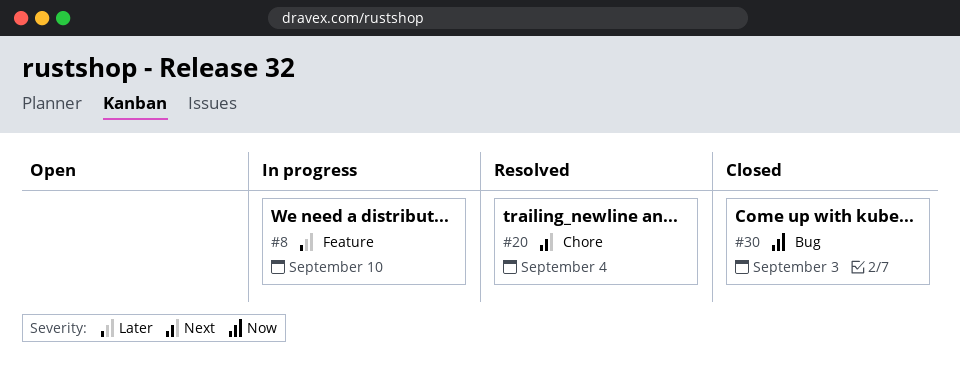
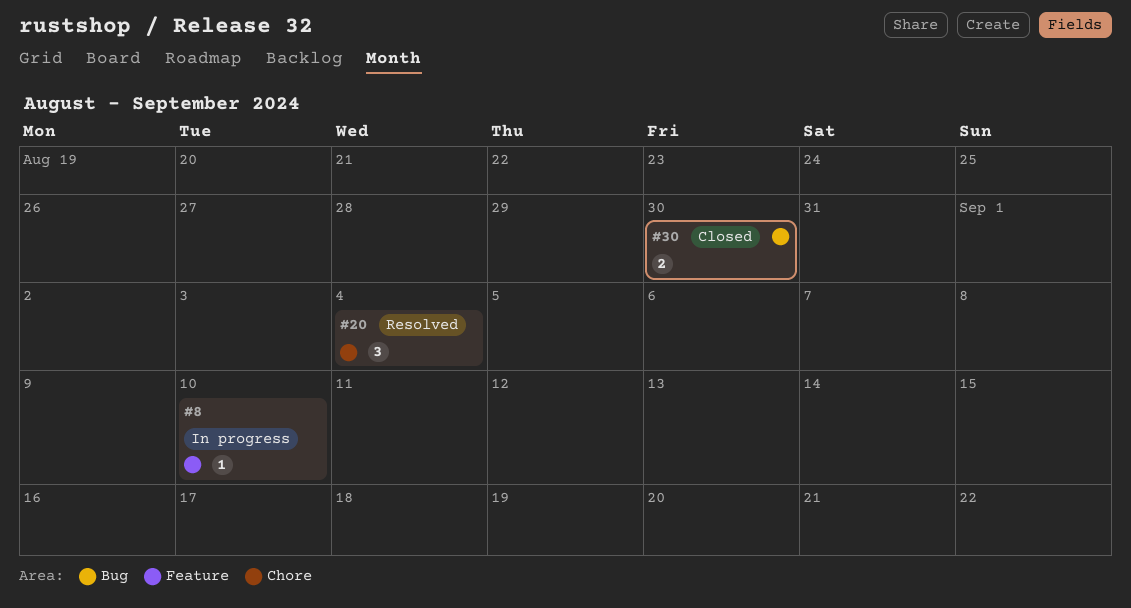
#30, due: Sep 3 -> Aug 30

